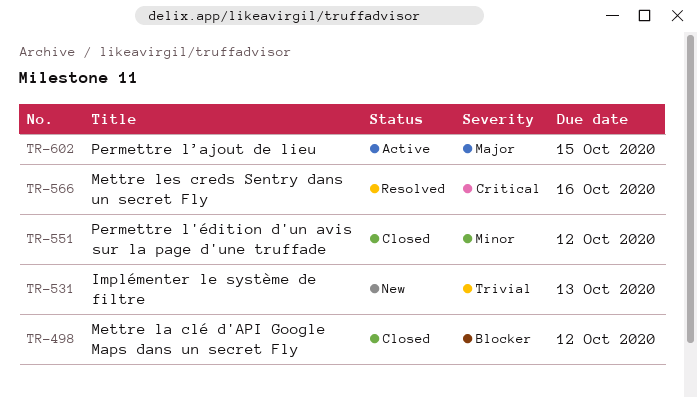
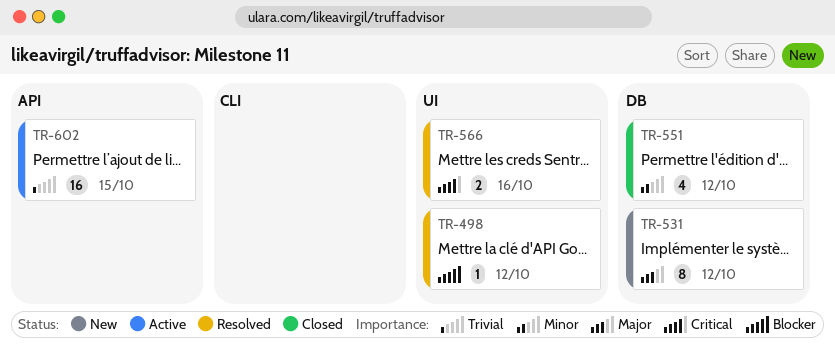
TR-498, status: Closed -> Resolved
TR-531, priority: Trivial -> Major
TR-531, due: Oct 13 -> Oct 12
TR-602, priority: Major -> Trivial

